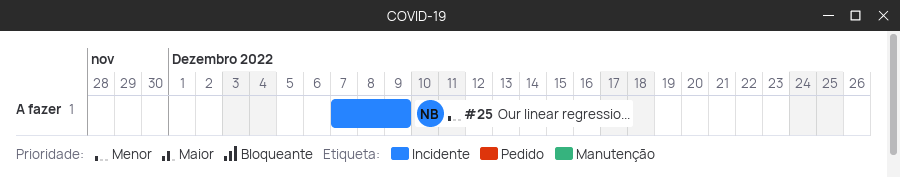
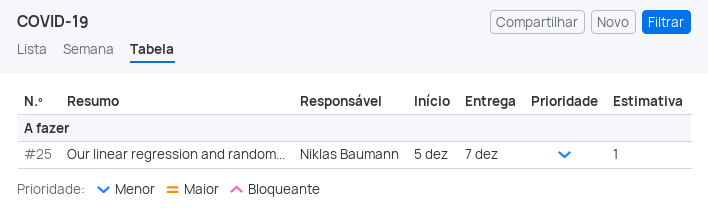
#25, start: Dec 7 -> Dec 5
#25, due: Dec 9 -> Dec 7

